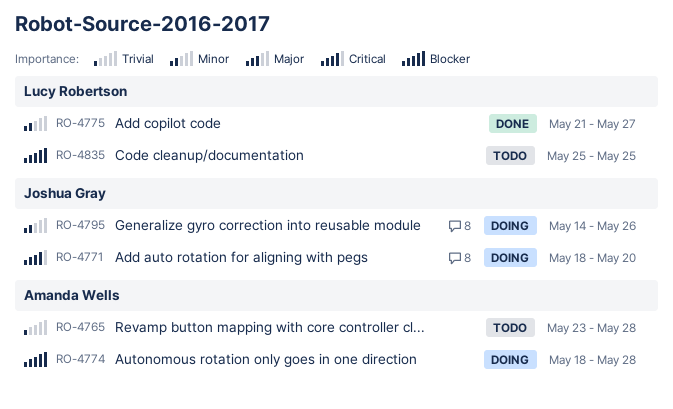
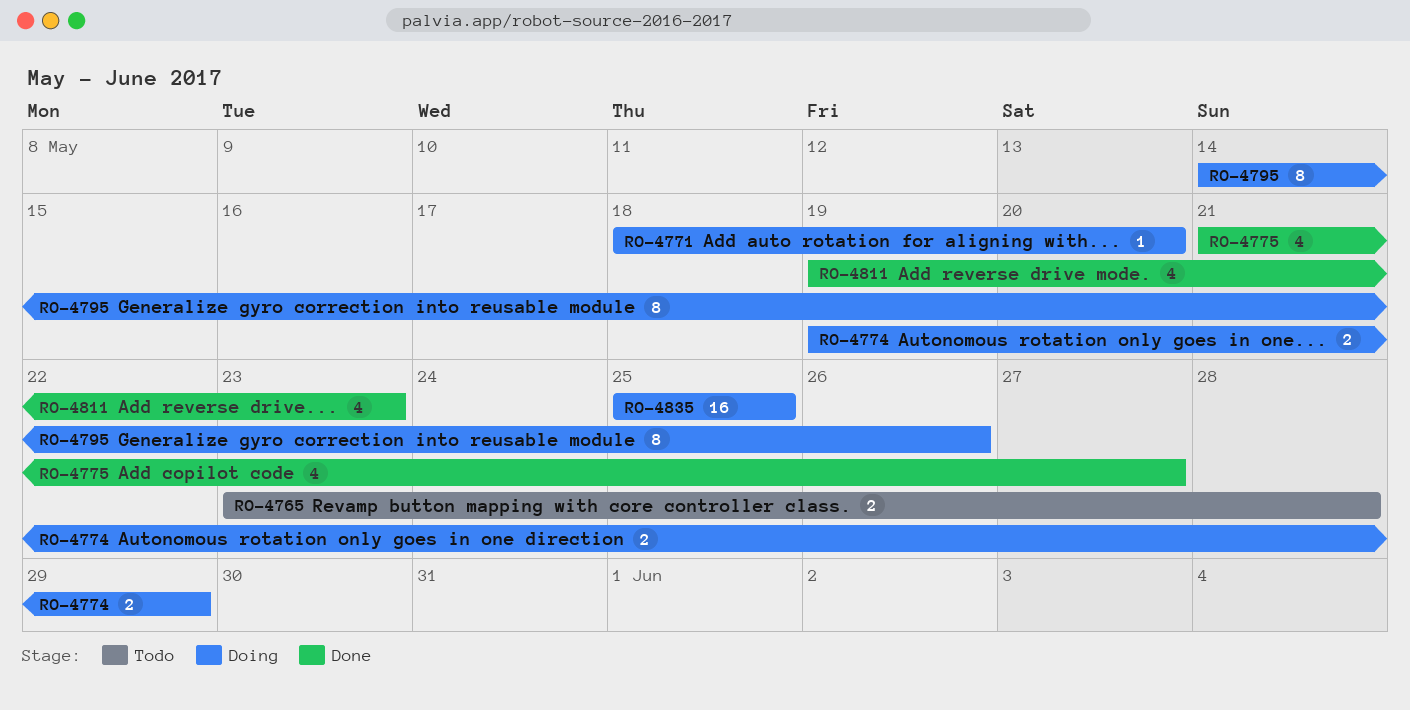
RO-4774, start: May 18 -> May 19
RO-4774, due: May 28 -> May 29
RO-4811: none -> present
RO-4835, status: Todo -> Doing

